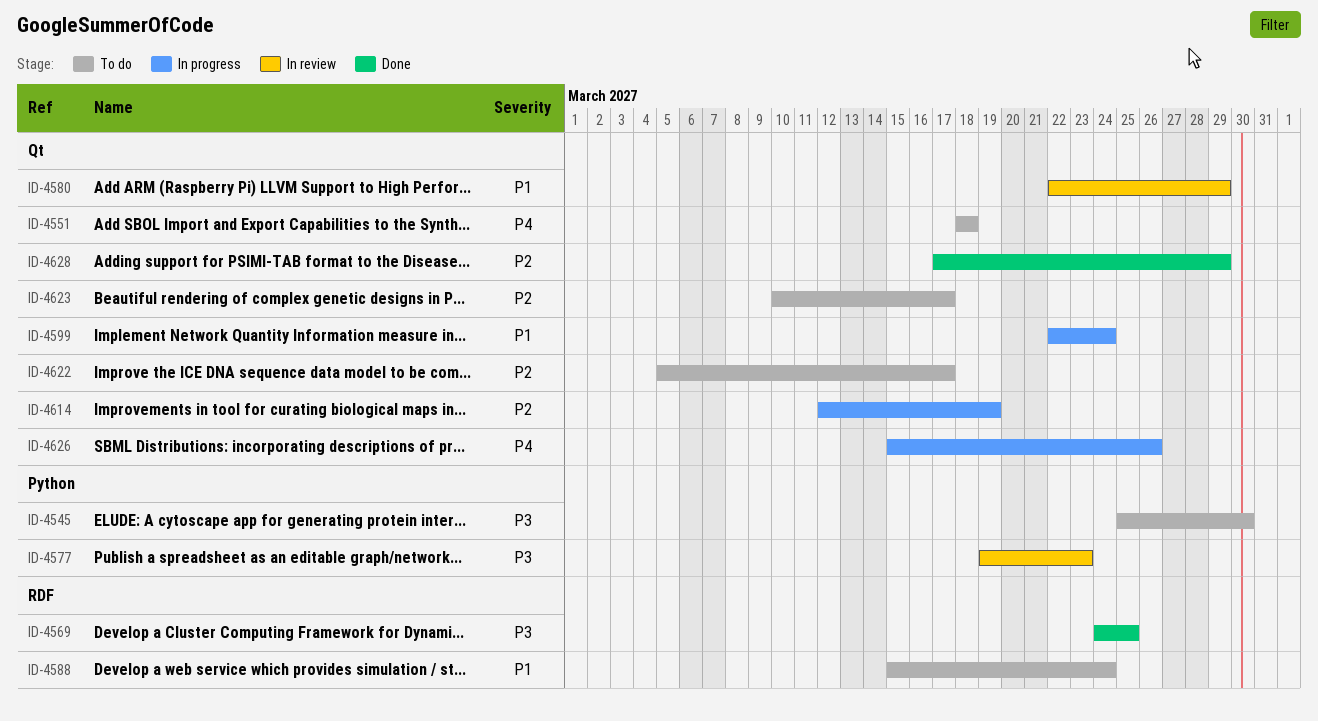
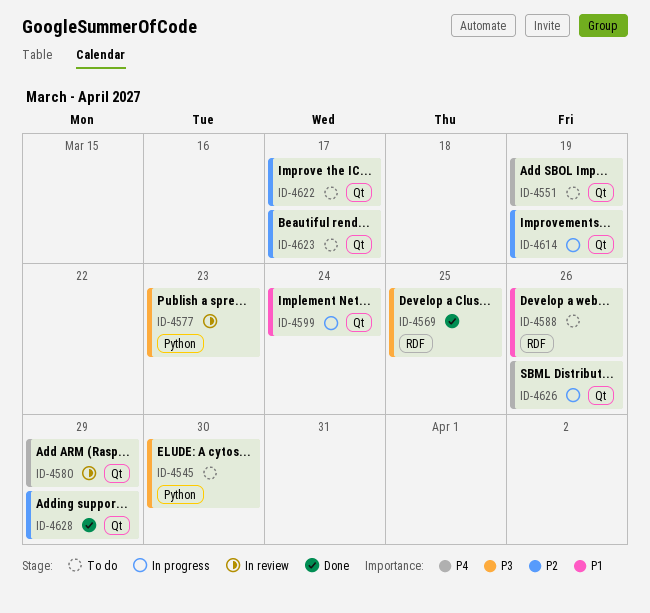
ID-4551, due: Mar 18 -> Mar 19
ID-4580, priority: P1 -> P4
ID-4588, due: Mar 24 -> Mar 26

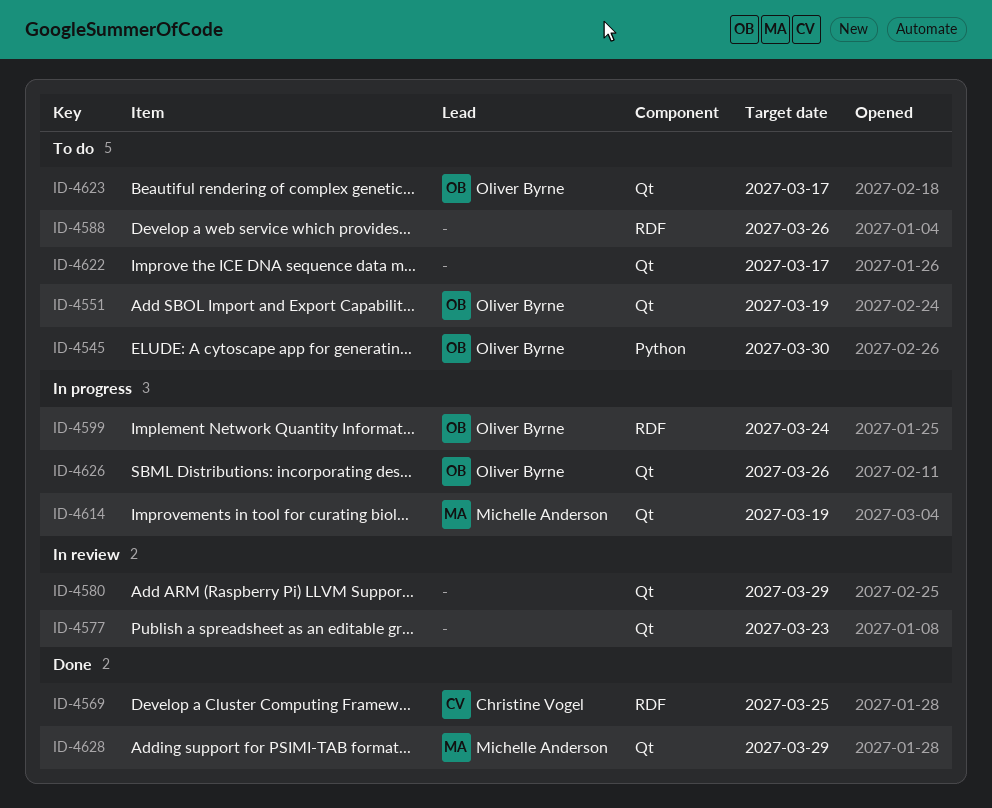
ID-4577, label: Python -> Qt
ID-4599, label: Qt -> RDF

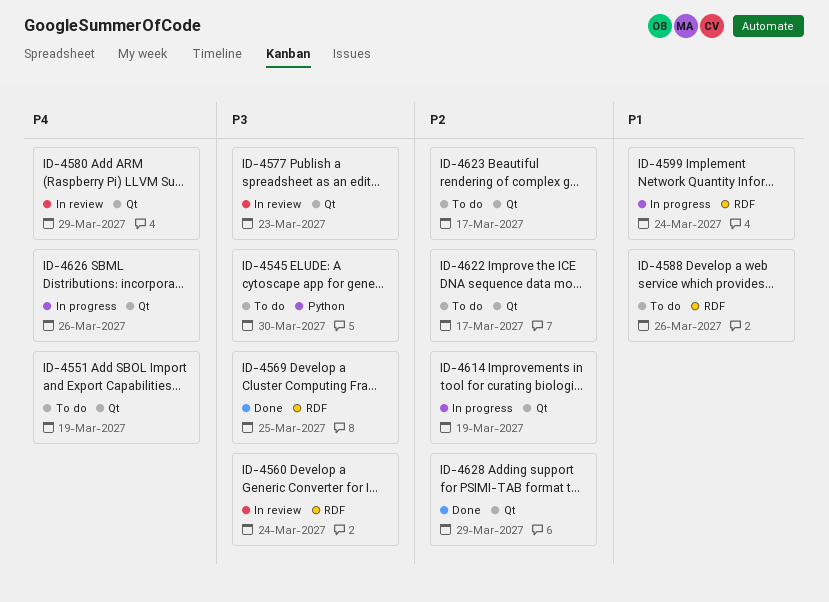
ID-4560: none -> present

